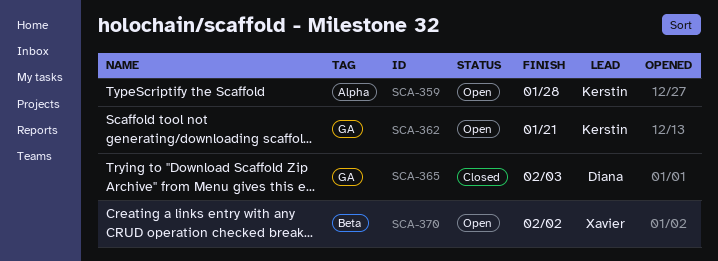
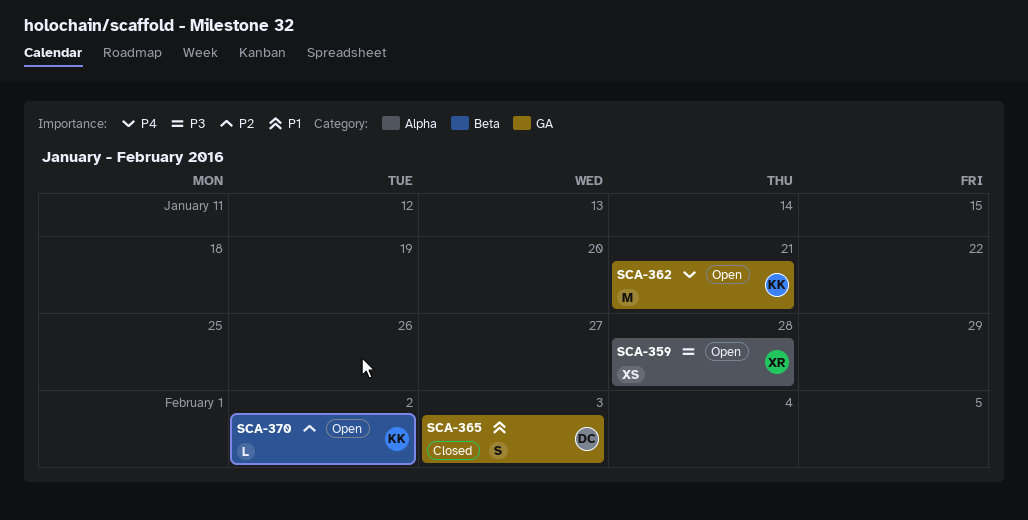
SCA-359, owner: Kerstin -> Xavier
SCA-370, owner: Xavier -> Kerstin

